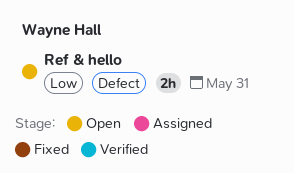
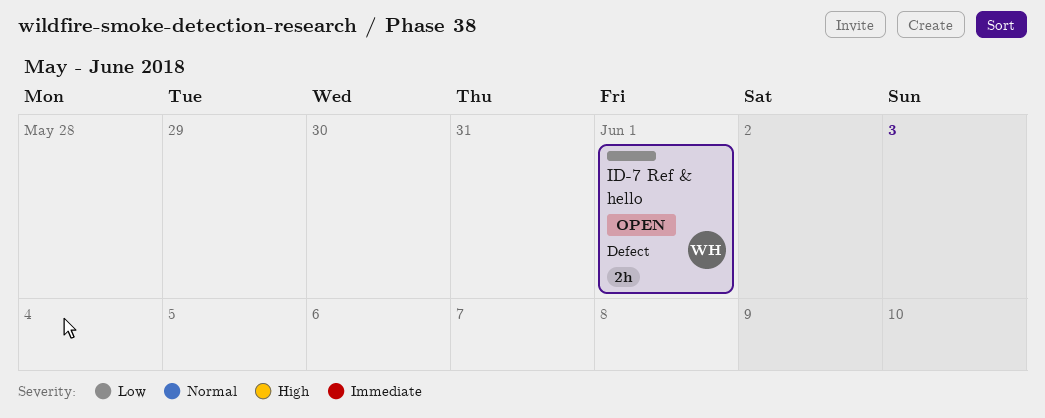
Ref & hello, due: May 31 -> Jun 1

